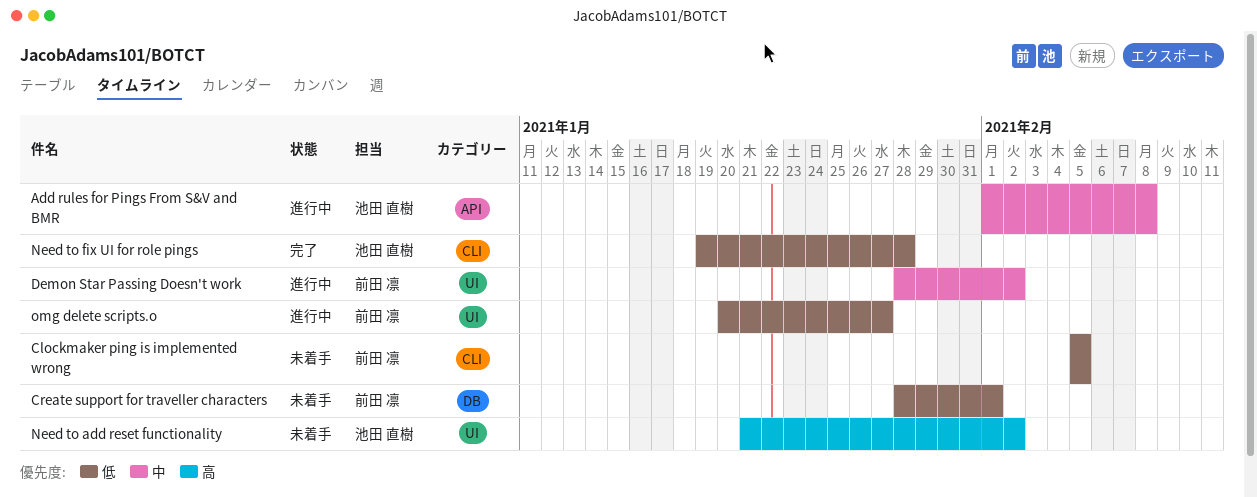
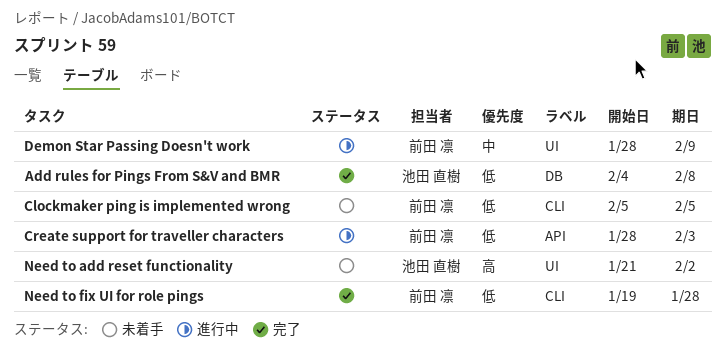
Add rules for Pings From S&V and BMR, status: 進行中 -> 完了
Add rules for Pings From S&V and BMR, priority: 中 -> 低
Add rules for Pings From S&V and BMR, label: API -> DB
Add rules for Pings From S&V and BMR, start: Feb 1 -> Feb 4
Create support for traveller characters, status: 未着手 -> 進行中
Create support for traveller characters, label: DB -> API
Create support for traveller characters, due: Feb 1 -> Feb 3
Demon Star Passing Doesn't work, due: Feb 2 -> Feb 9
Need to fix UI for role pings, owner: 池田 直樹 -> 前田 凛
omg delete scripts.o: present -> none

